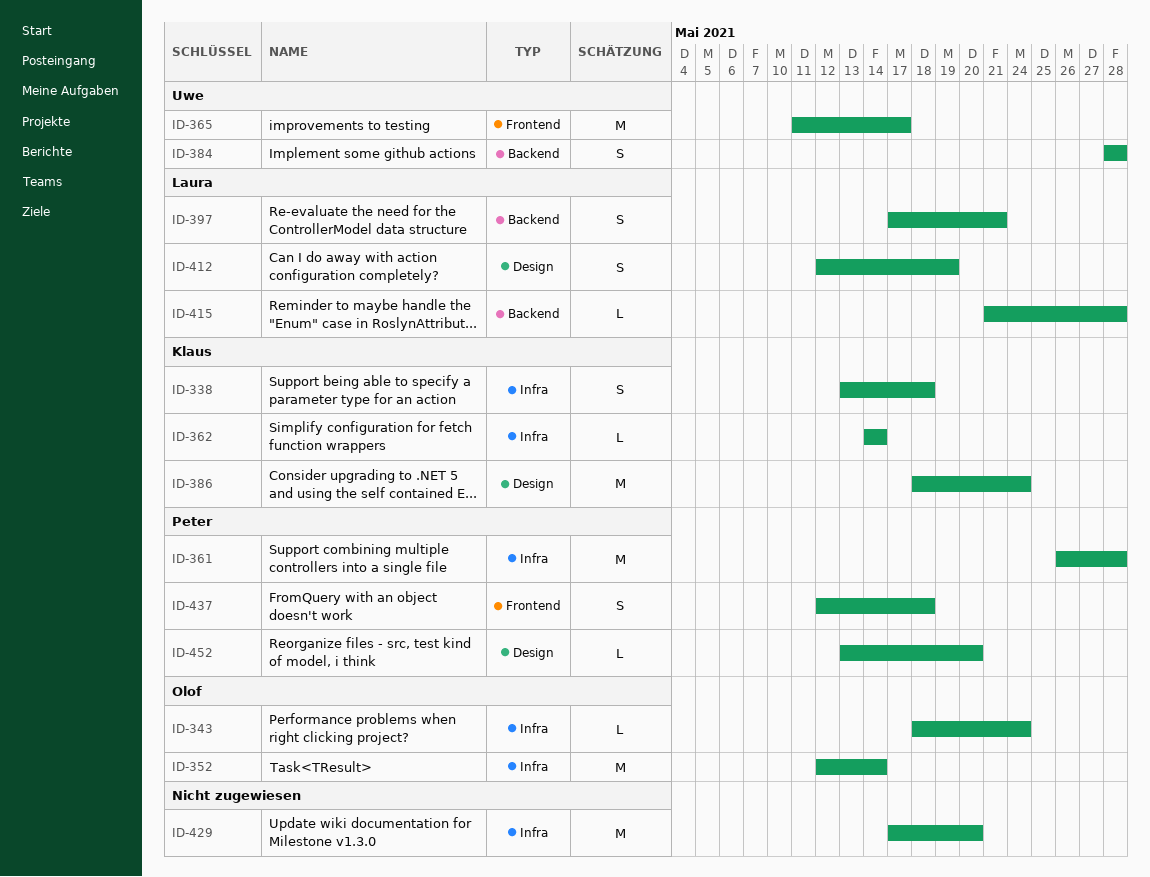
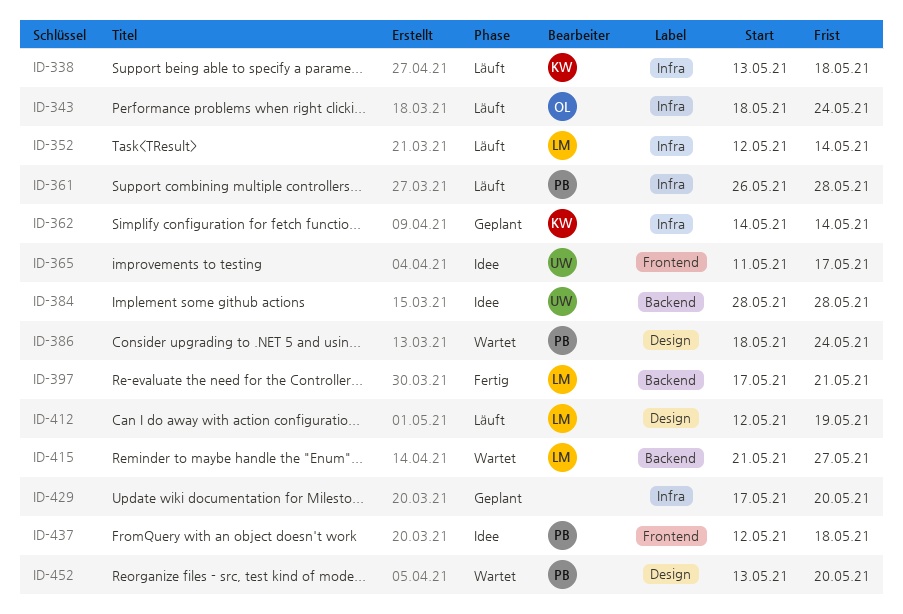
ID-352, owner: Olof -> Laura
ID-386, owner: Klaus -> Peter
ID-415, due: May 28 -> May 27

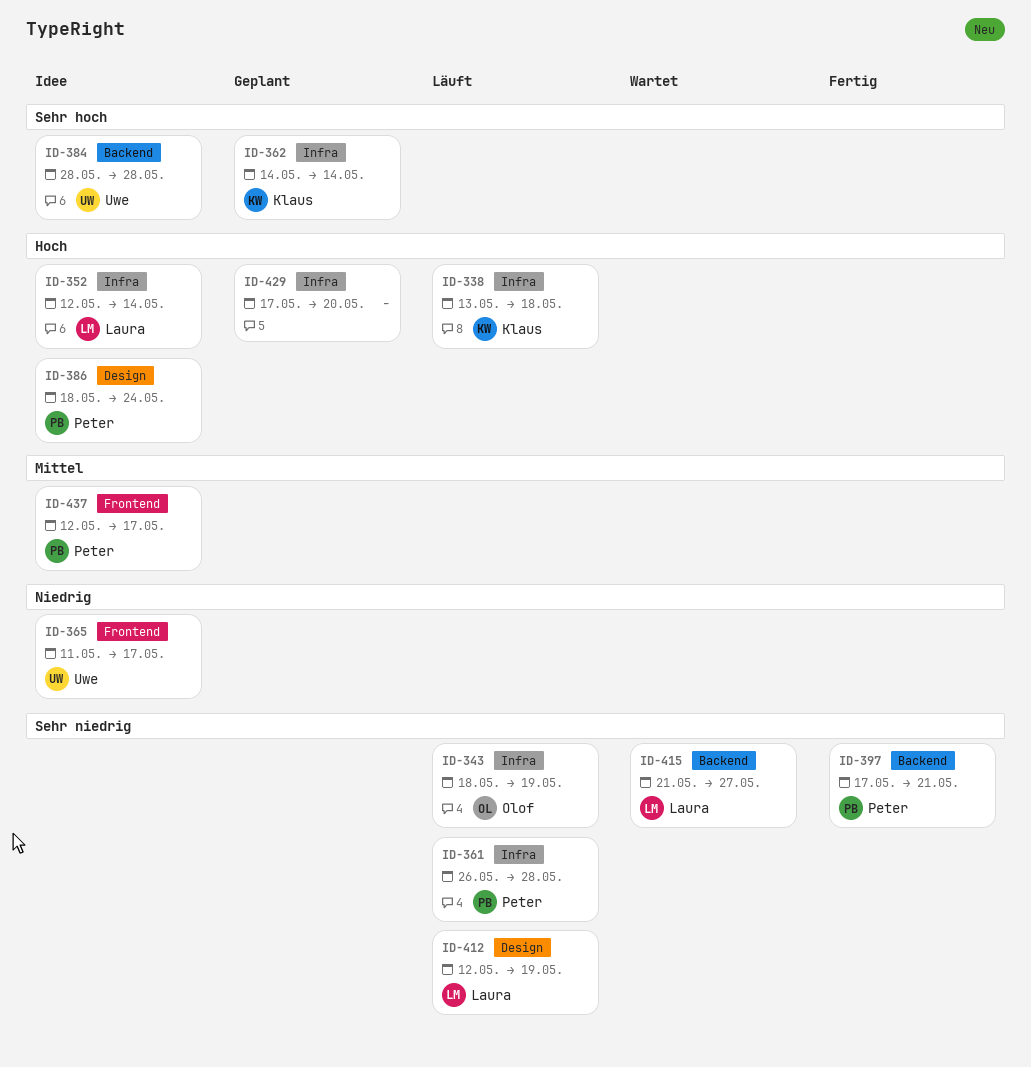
ID-343, due: May 24 -> May 19
ID-352, status: Läuft -> Idee
ID-386, status: Wartet -> Idee
ID-397, owner: Laura -> Peter
ID-437, due: May 18 -> May 17
ID-452: present -> none

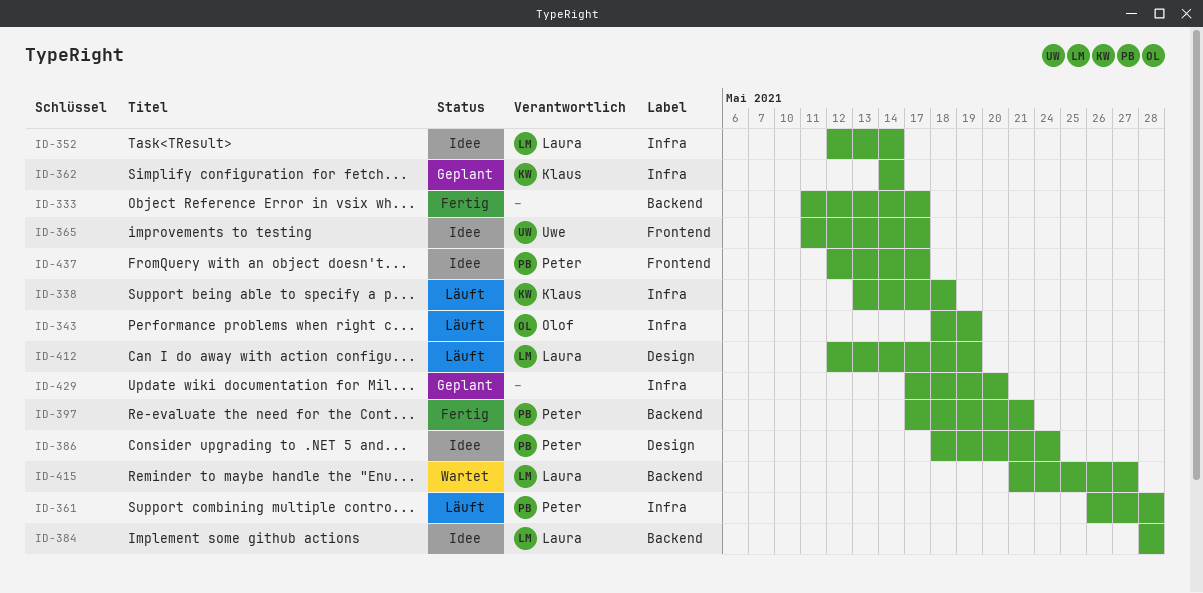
ID-333: none -> present
ID-384, owner: Uwe -> Laura

